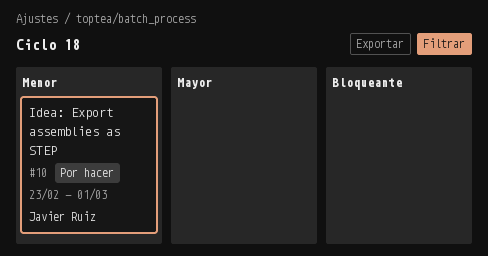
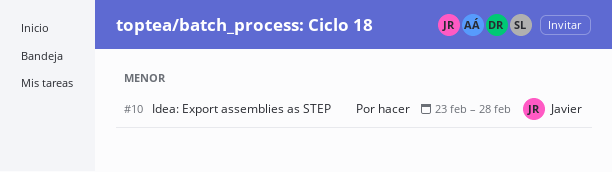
#10, due: Mar 1 -> Feb 28

